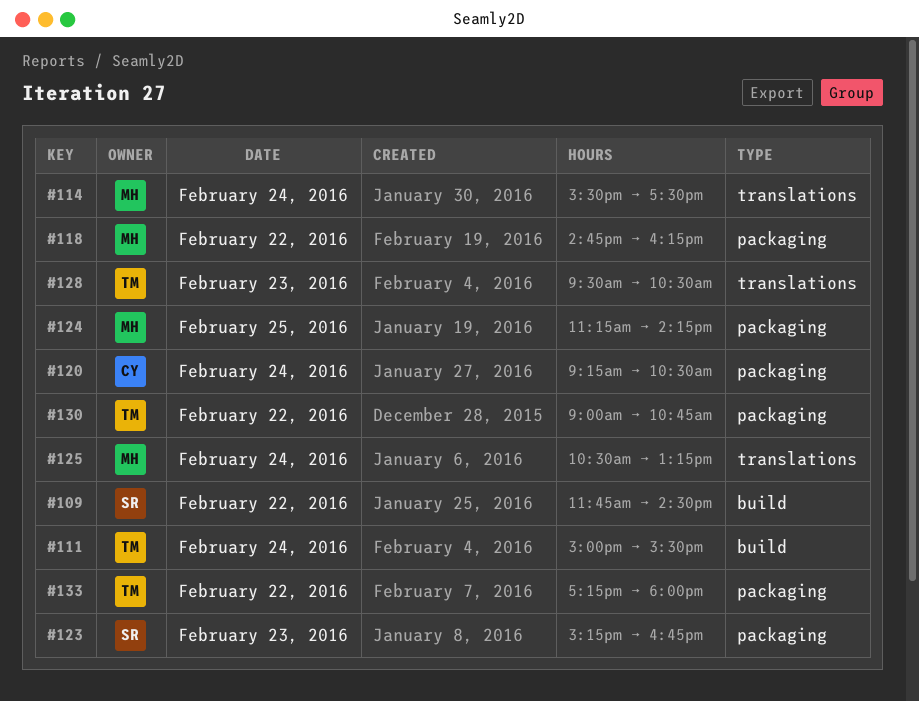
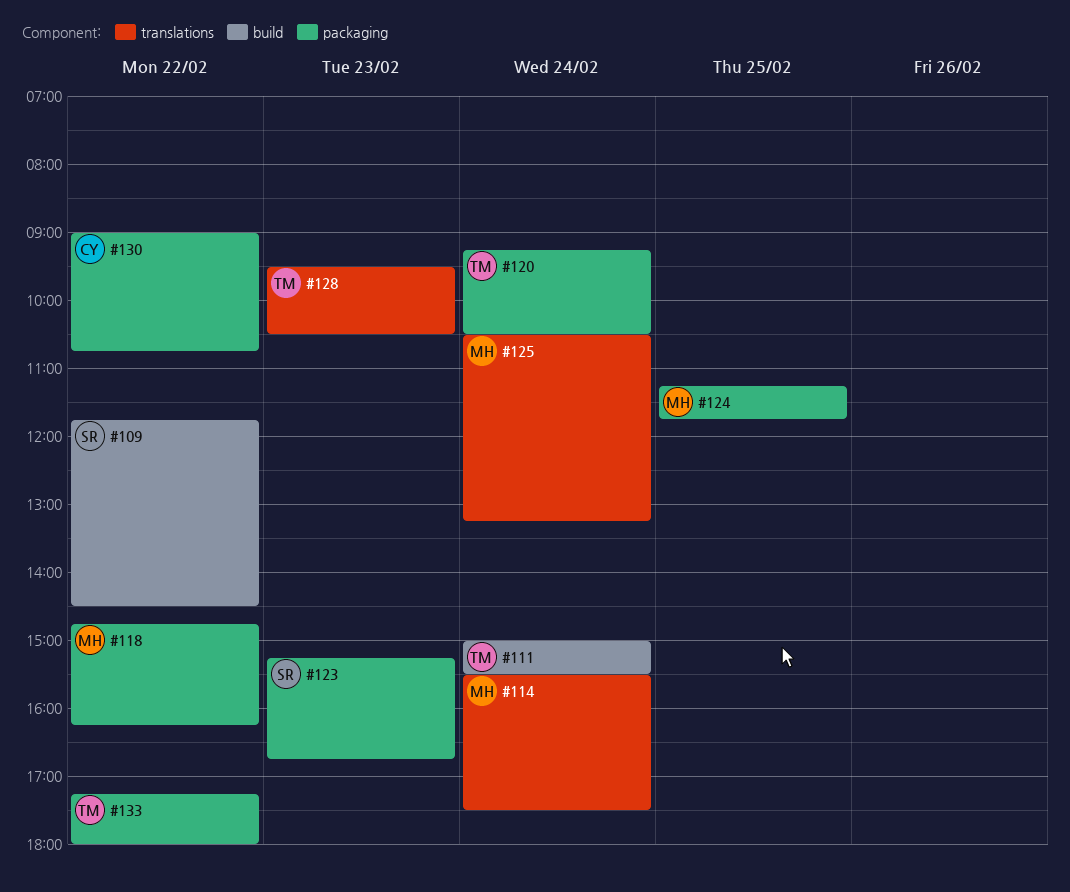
#120, owner: CY -> TM
#124, ends: 14:15 -> 11:45
#130, owner: TM -> CY

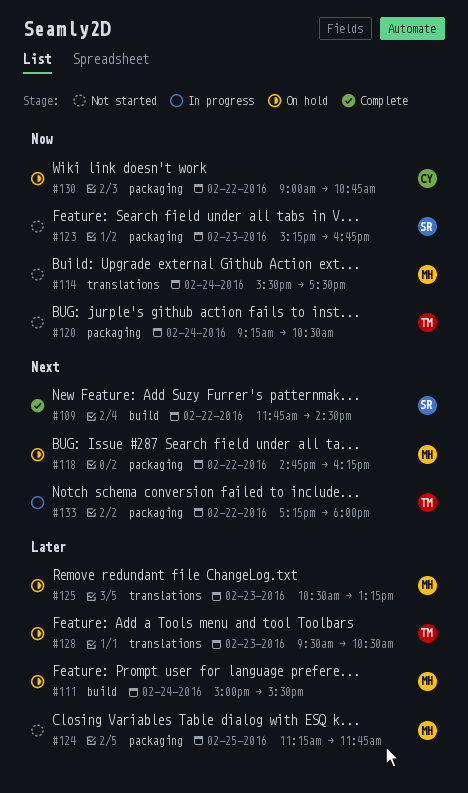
#111, owner: TM -> MH
#125, day: Feb 24 -> Feb 23

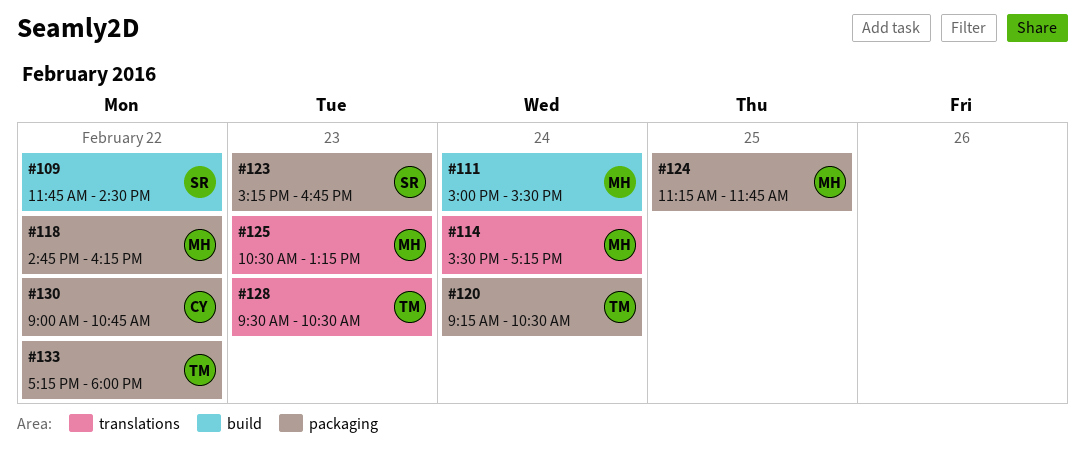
#114, ends: 17:30 -> 17:15

